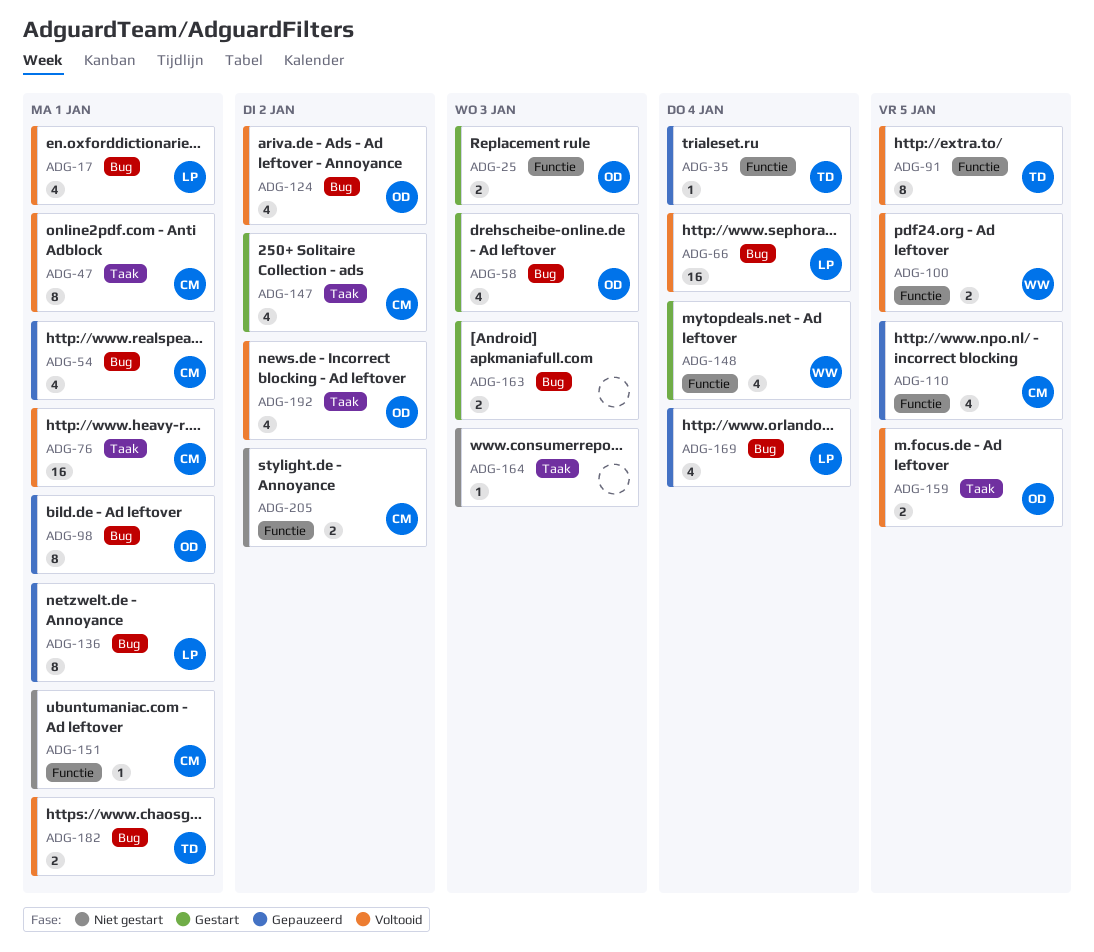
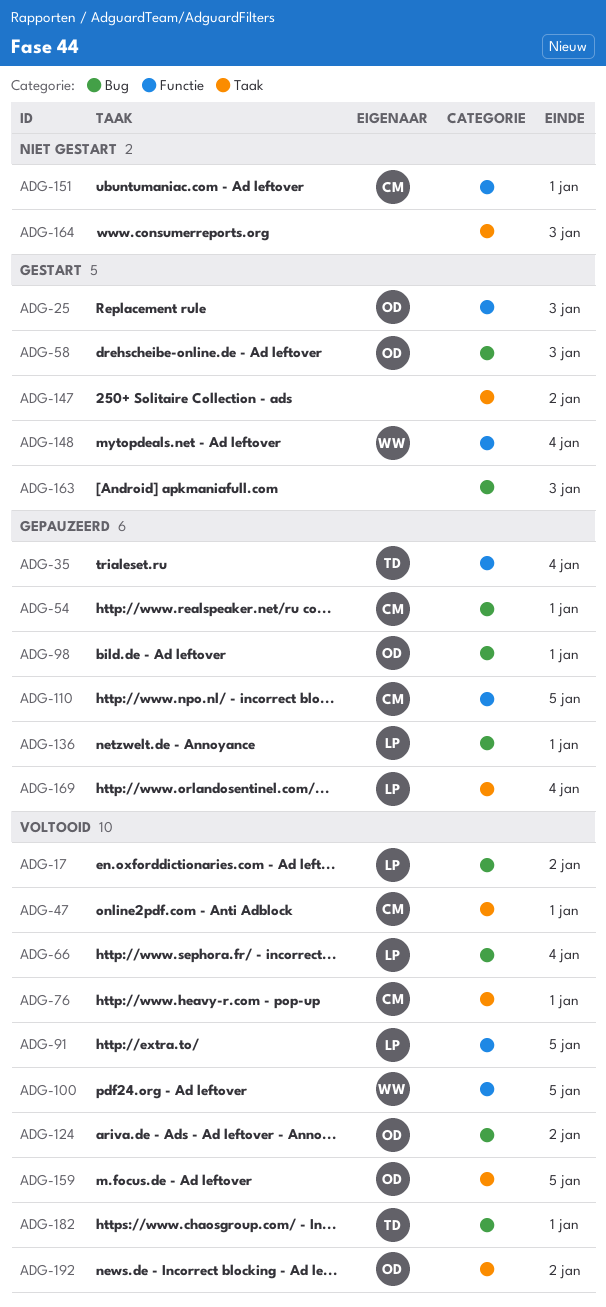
ADG-17, due: Jan 1 -> Jan 2
ADG-91, owner: TD -> LP
ADG-147, owner: CM -> none
ADG-169, label: Bug -> Taak
ADG-205: present -> none

